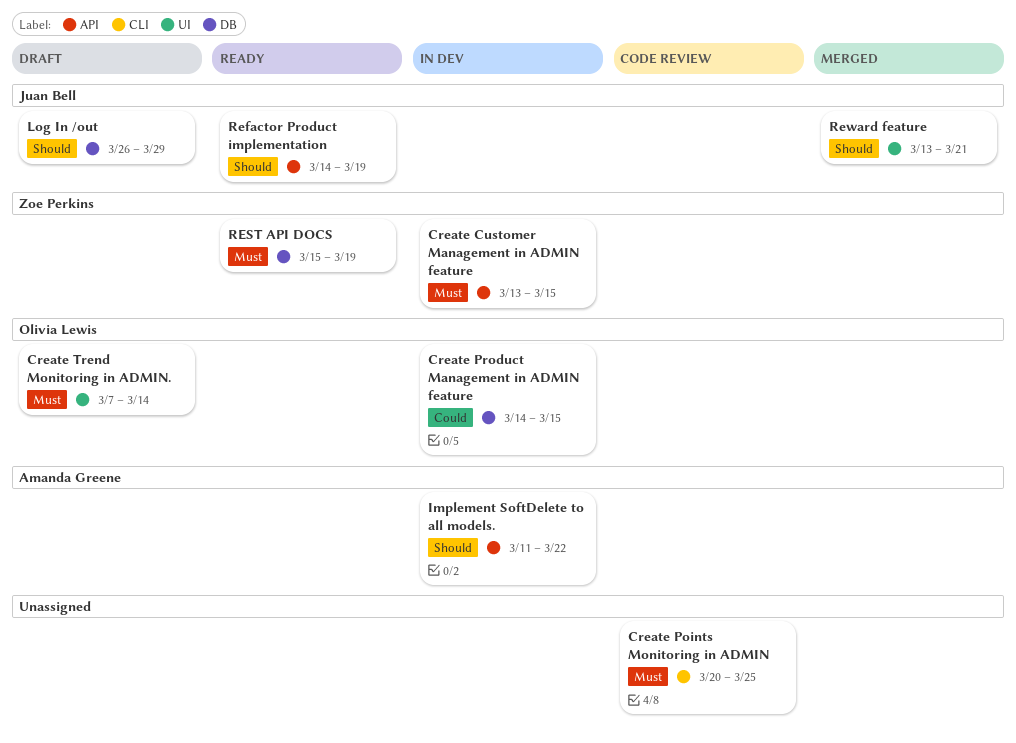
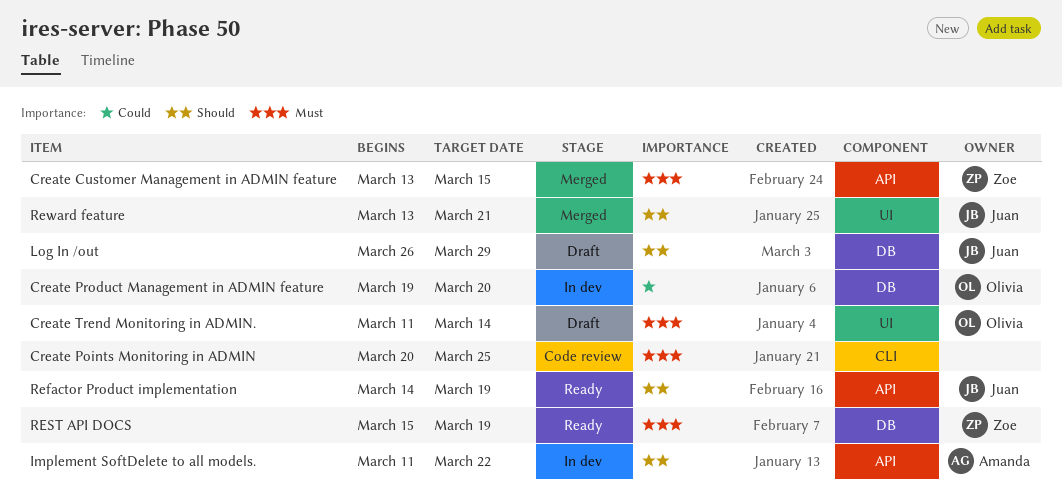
Create Customer Management in ADMIN feature, status: In dev -> Merged
Create Product Management in ADMIN feature, start: Mar 14 -> Mar 19
Create Product Management in ADMIN feature, due: Mar 15 -> Mar 20
Create Trend Monitoring in ADMIN., start: Mar 7 -> Mar 11

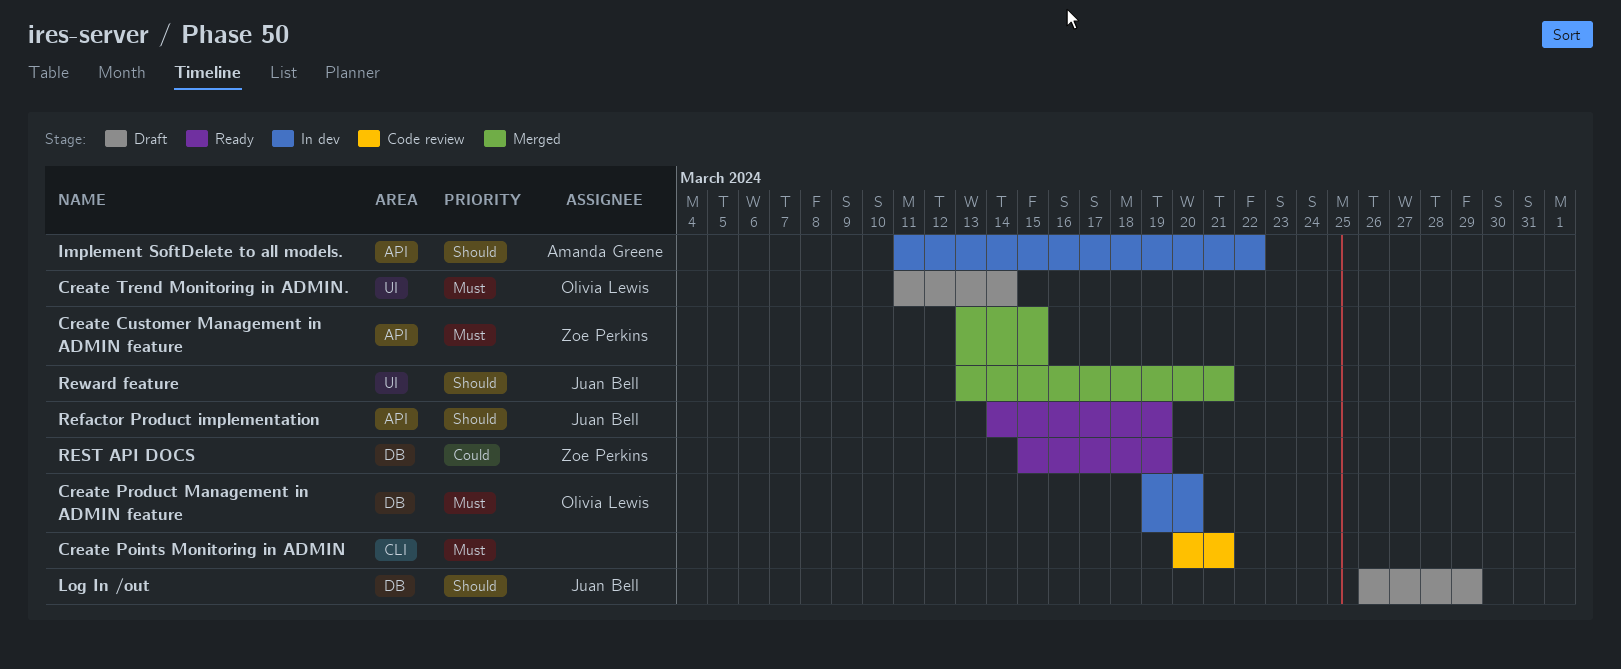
Create Points Monitoring in ADMIN, due: Mar 25 -> Mar 21
Create Product Management in ADMIN feature, priority: Could -> Must
REST API DOCS, priority: Must -> Could

